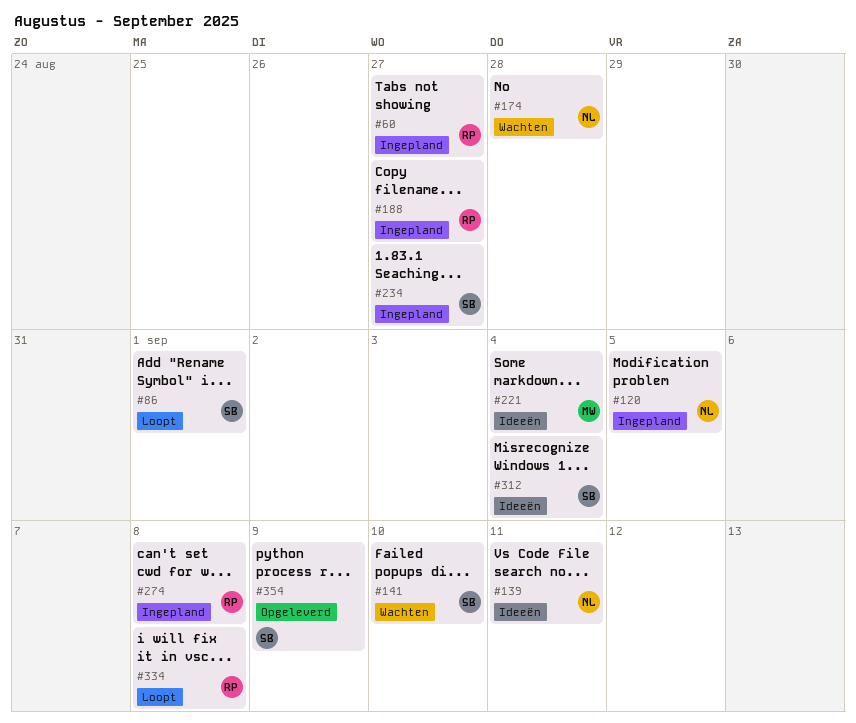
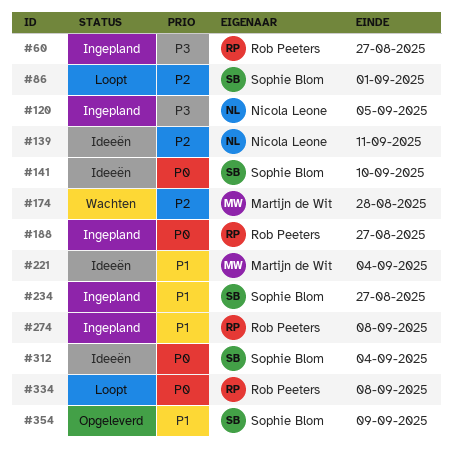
#141, status: Wachten -> Ideeën
#174, owner: Nicola Leone -> Martijn de Wit

